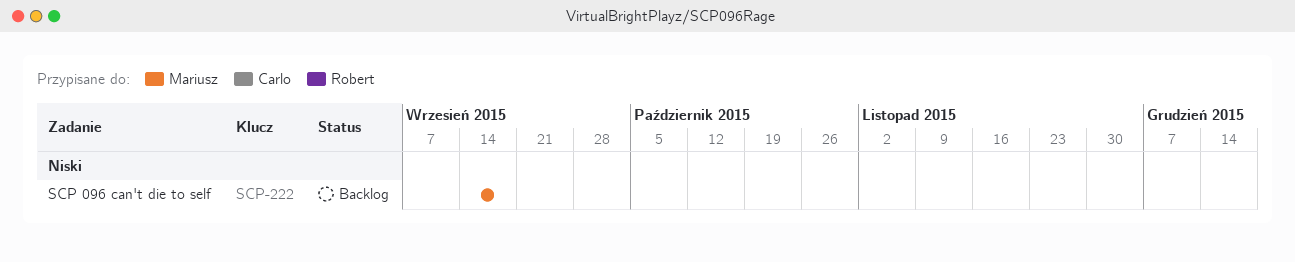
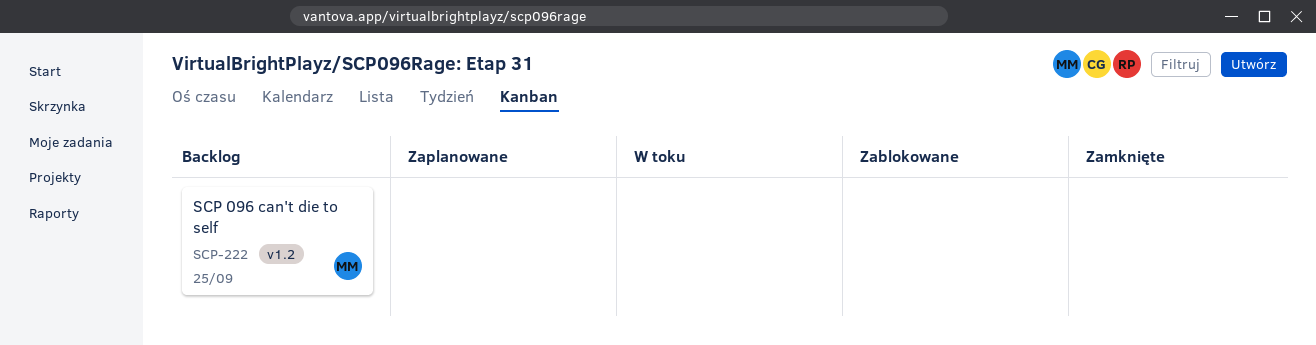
SCP-222, due: Sep 18 -> Sep 25

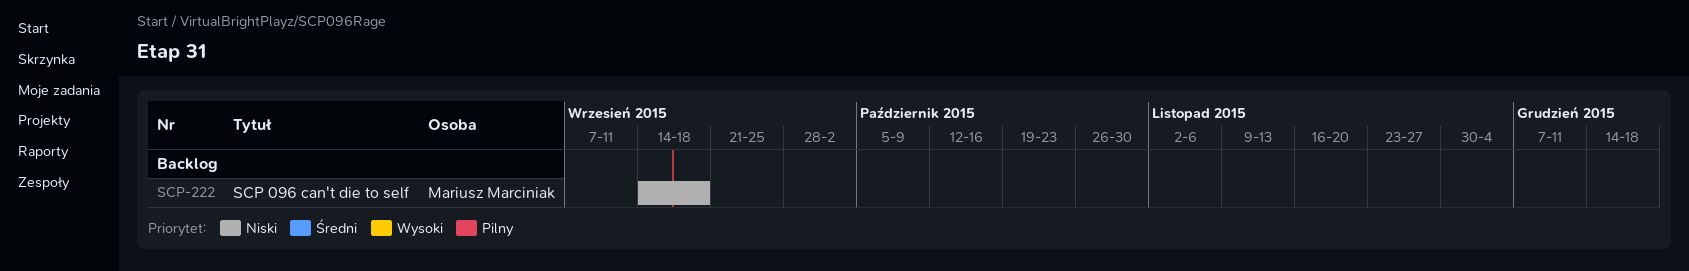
SCP-222, due: Sep 25 -> Sep 18

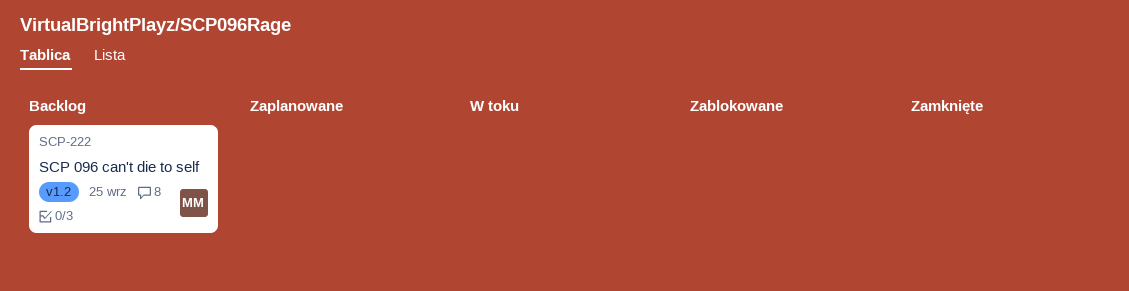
SCP-222, due: Sep 18 -> Sep 25

